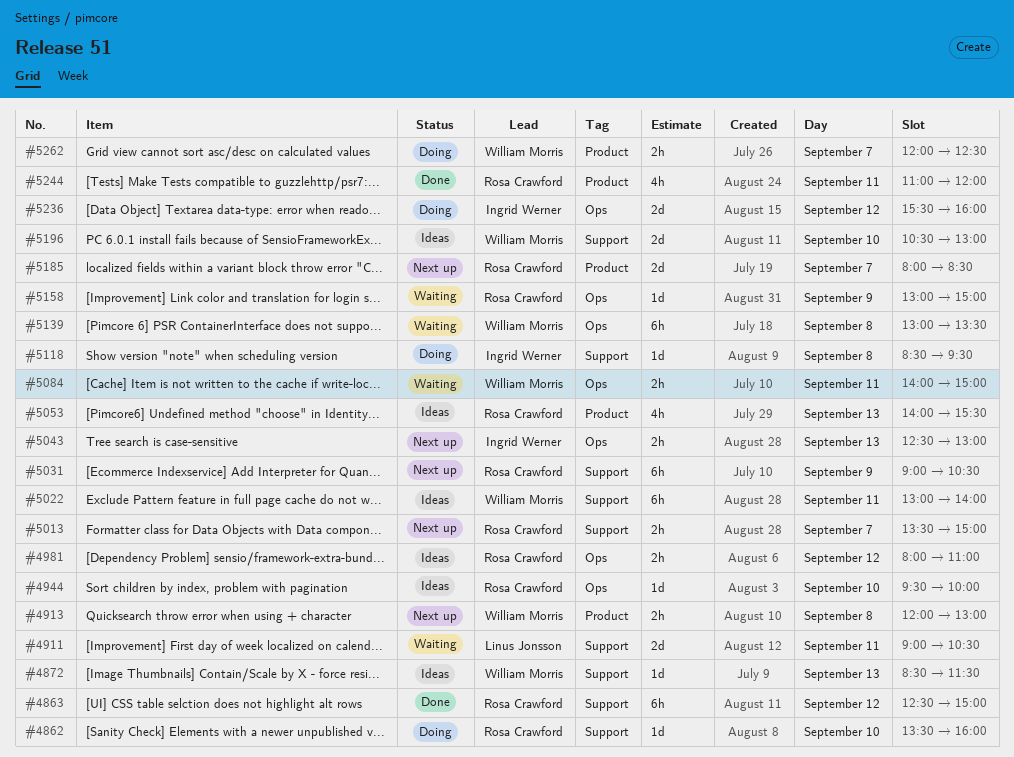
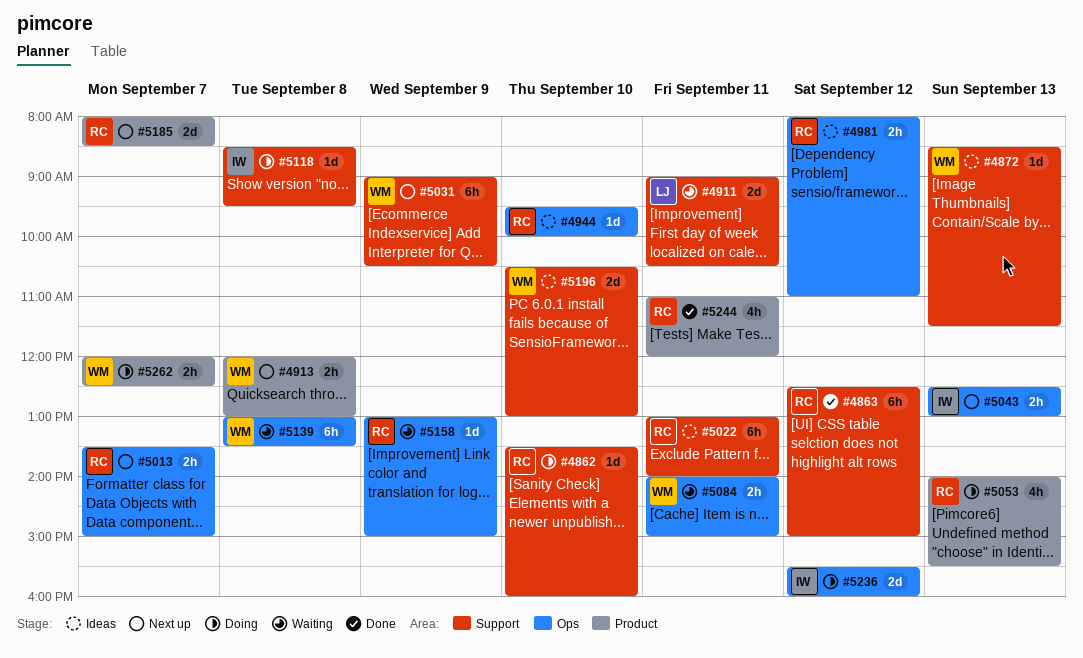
#5013, label: Support -> Ops
#5022, owner: William Morris -> Rosa Crawford
#5031, owner: Rosa Crawford -> William Morris
#5053, status: Ideas -> Doing

